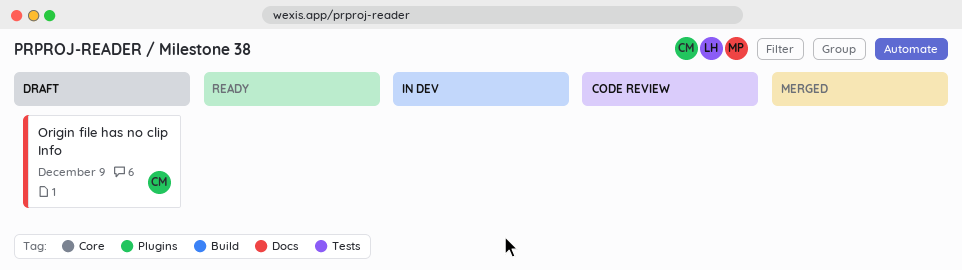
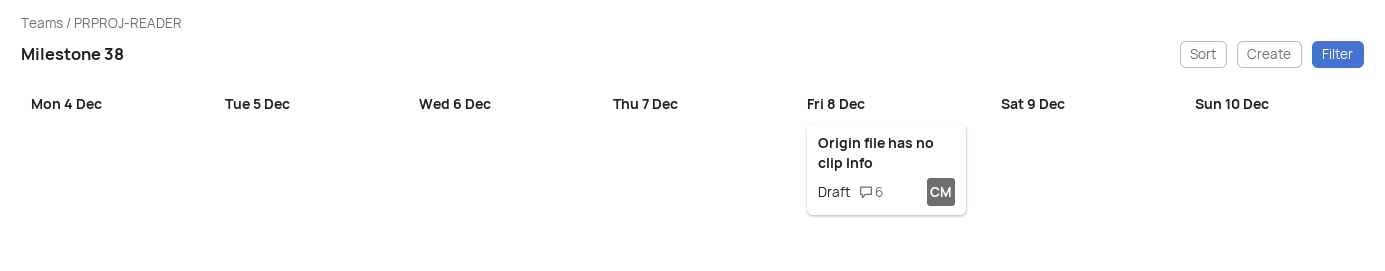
Origin file has no clip Info, due: Dec 9 -> Dec 8

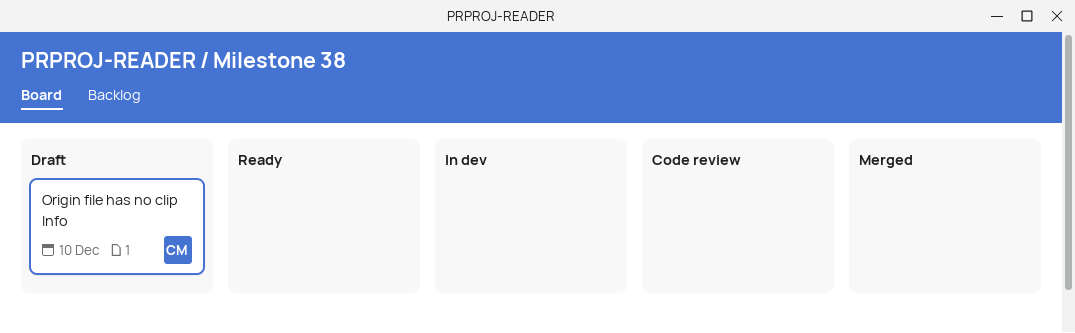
Origin file has no clip Info, due: Dec 8 -> Dec 10

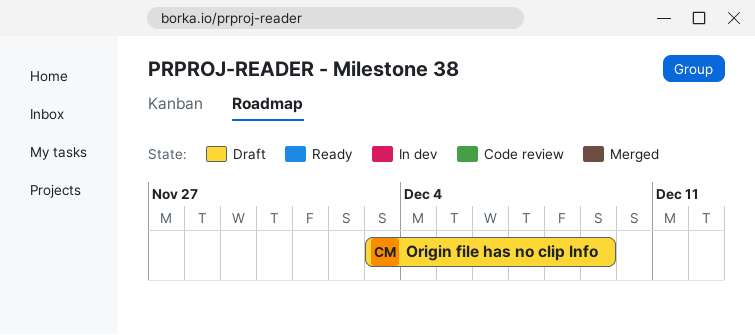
Origin file has no clip Info, due: Dec 10 -> Dec 9

